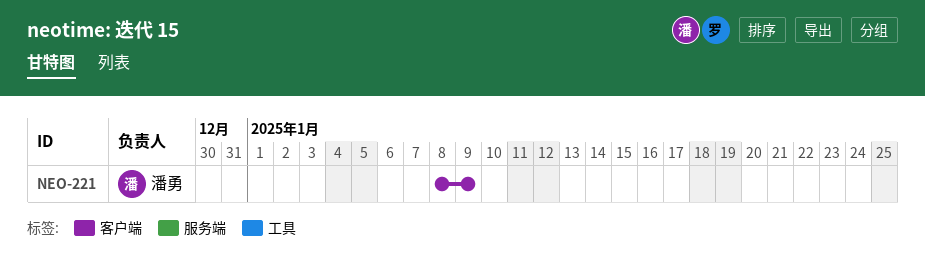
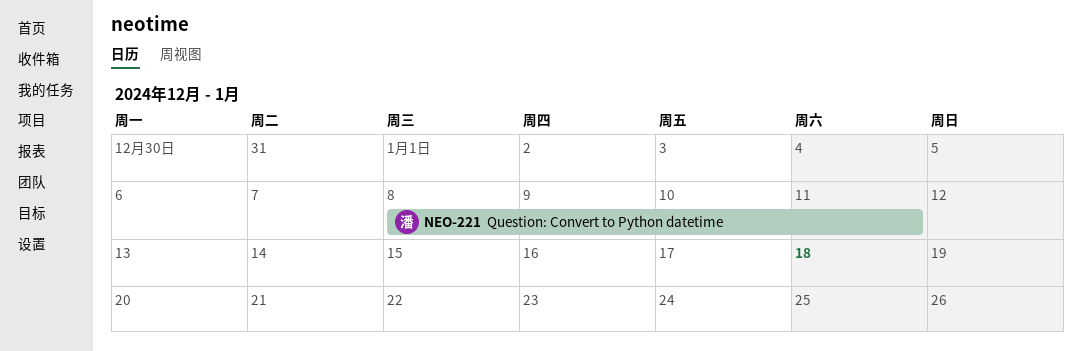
NEO-221, due: Jan 9 -> Jan 11

